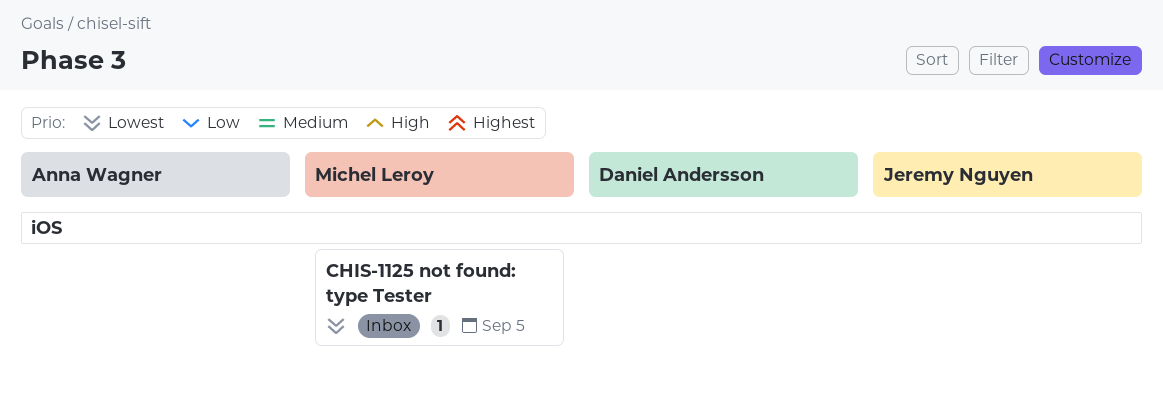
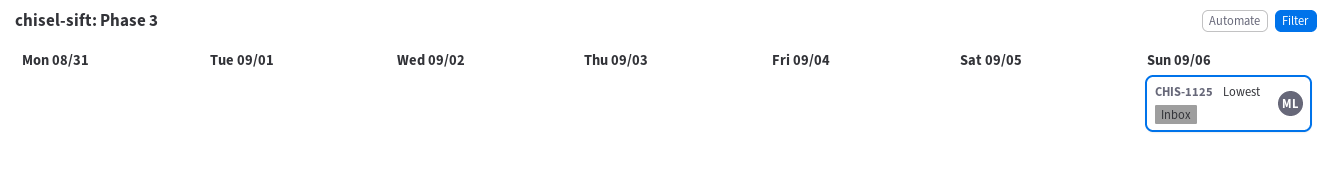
CHIS-1125, due: Sep 5 -> Sep 6

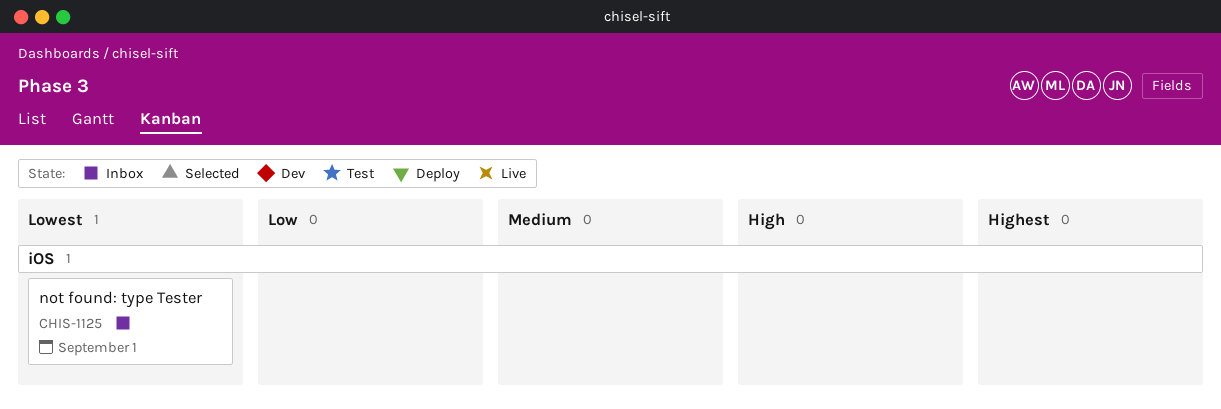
CHIS-1125, due: Sep 6 -> Sep 1

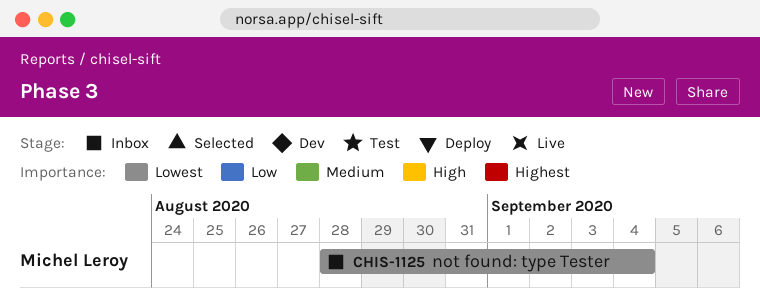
CHIS-1125, due: Sep 1 -> Sep 4

